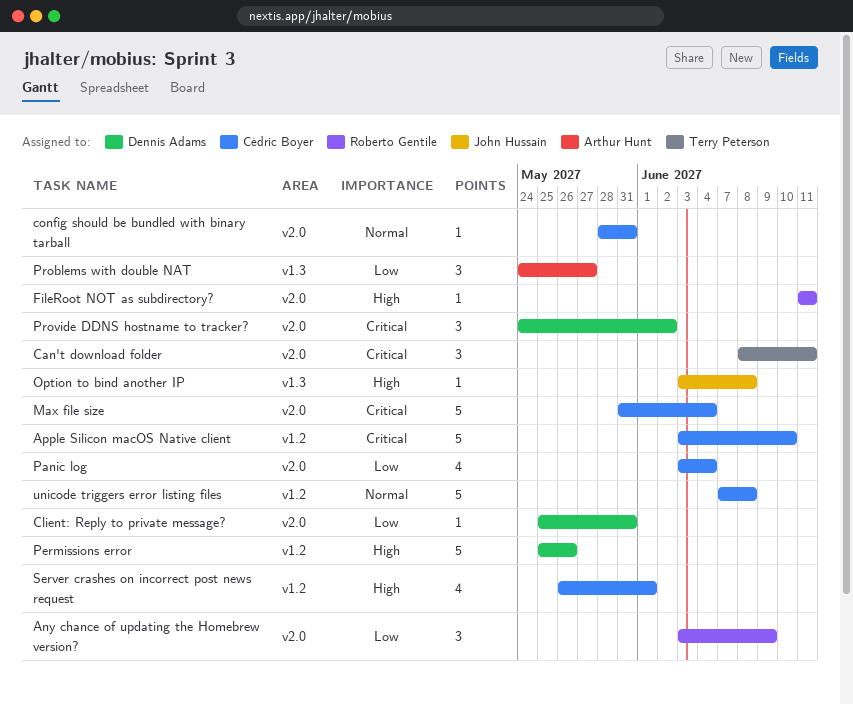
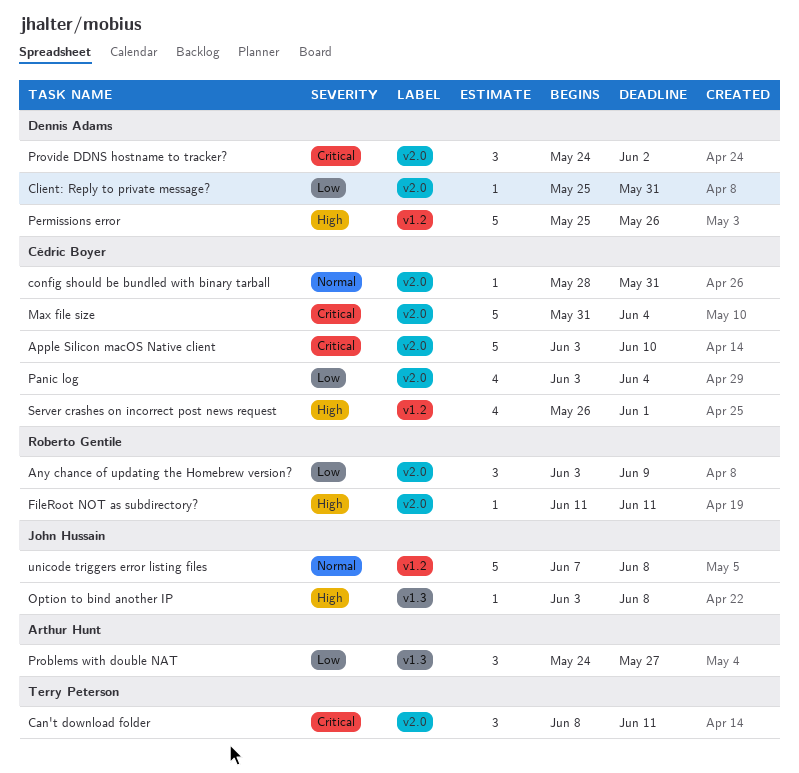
Apple Silicon macOS Native client, label: v1.2 -> v2.0
unicode triggers error listing files, owner: Cédric Boyer -> John Hussain

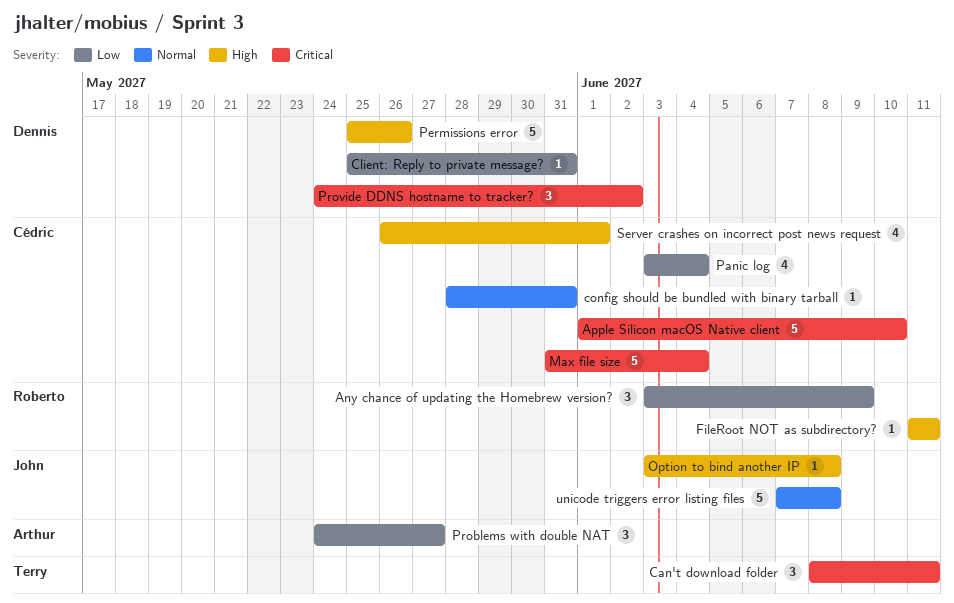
Apple Silicon macOS Native client, start: Jun 3 -> Jun 1

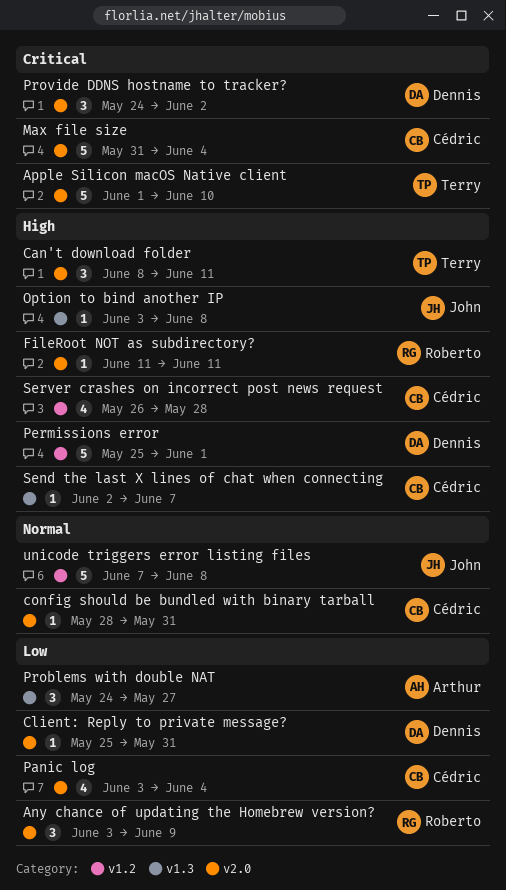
Apple Silicon macOS Native client, owner: Cédric -> Terry
Can't download folder, priority: Critical -> High
Permissions error, due: May 26 -> Jun 1
Send the last X lines of chat when connecting: none -> present
Server crashes on incorrect post news request, due: Jun 1 -> May 28

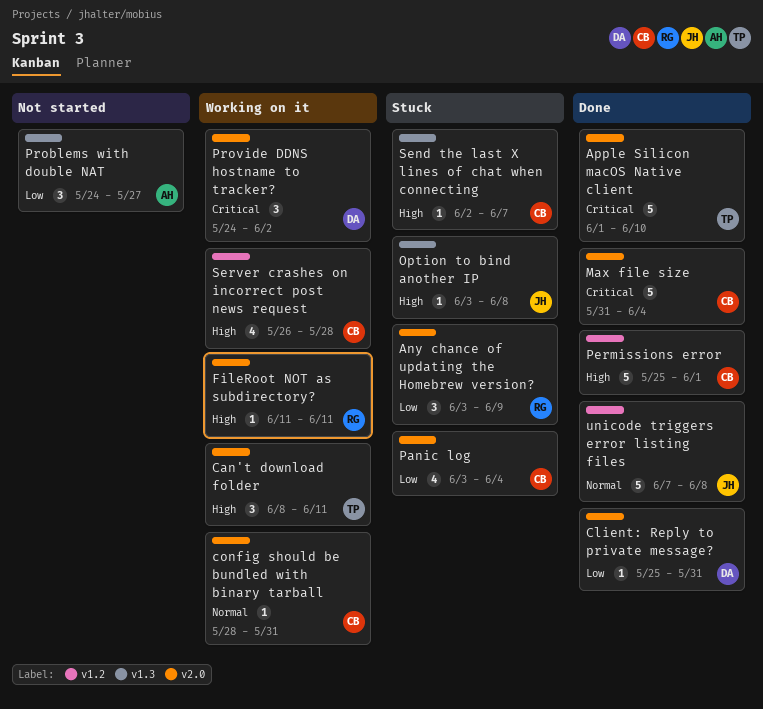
Permissions error, owner: Dennis -> Cédric

